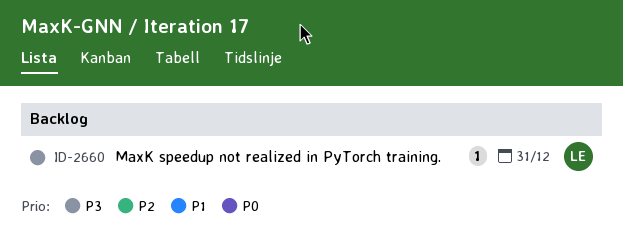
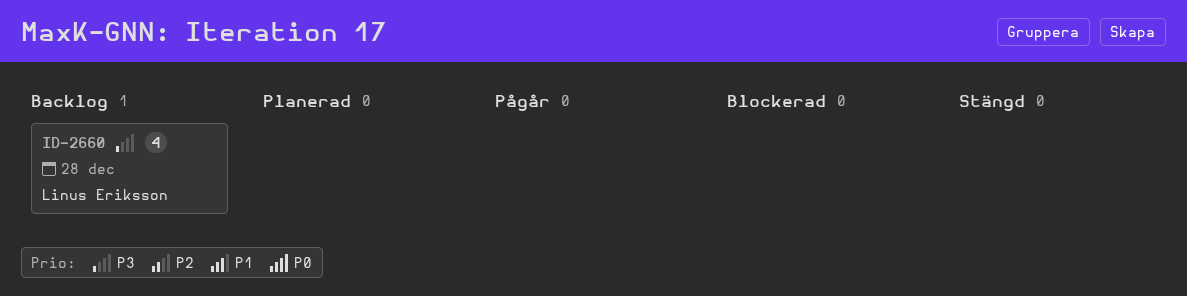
ID-2660, estimate: 1 -> 4
ID-2660, due: Dec 31 -> Dec 28

